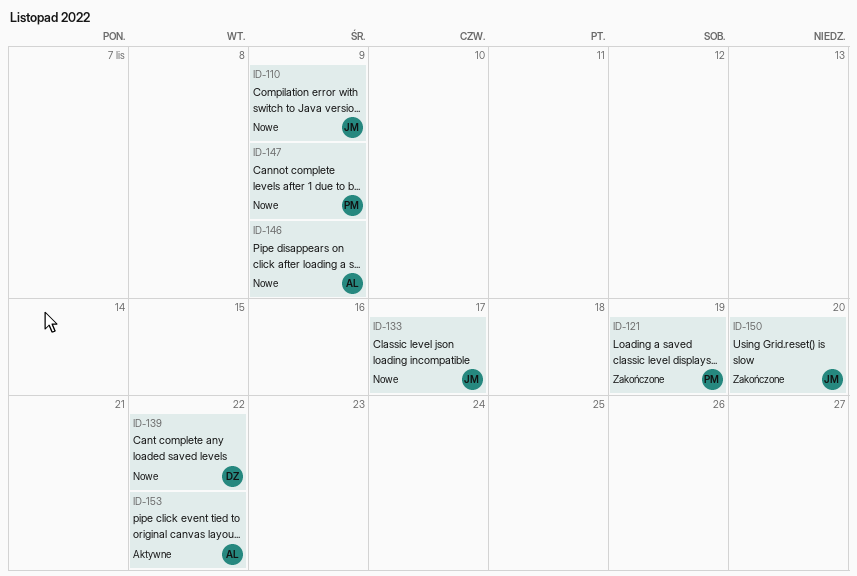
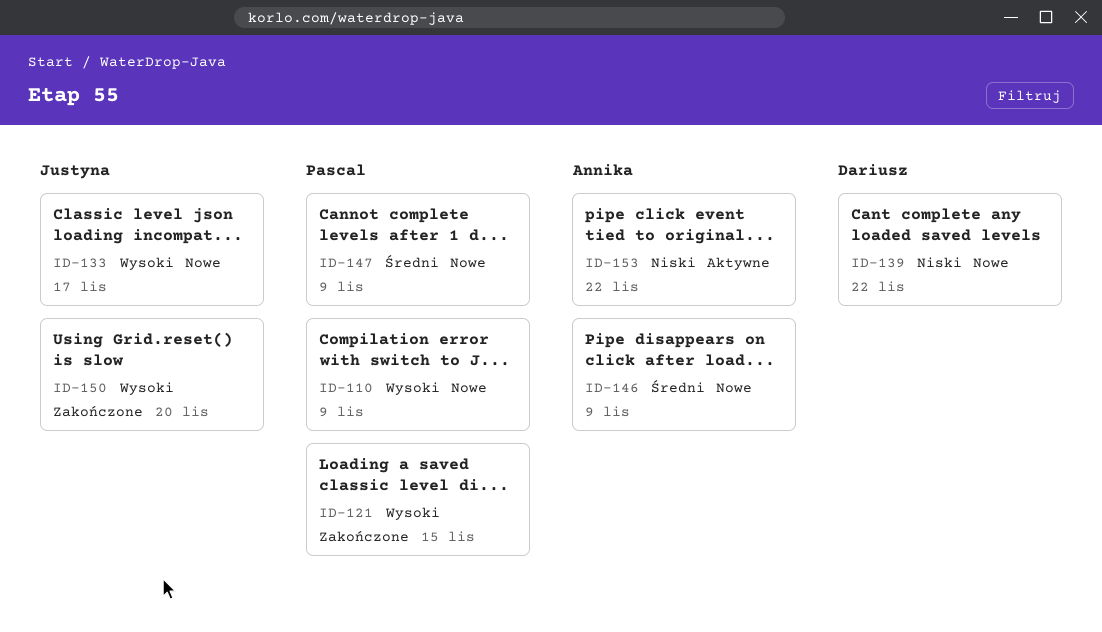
ID-110, owner: Justyna -> Pascal
ID-121, due: Nov 19 -> Nov 15

